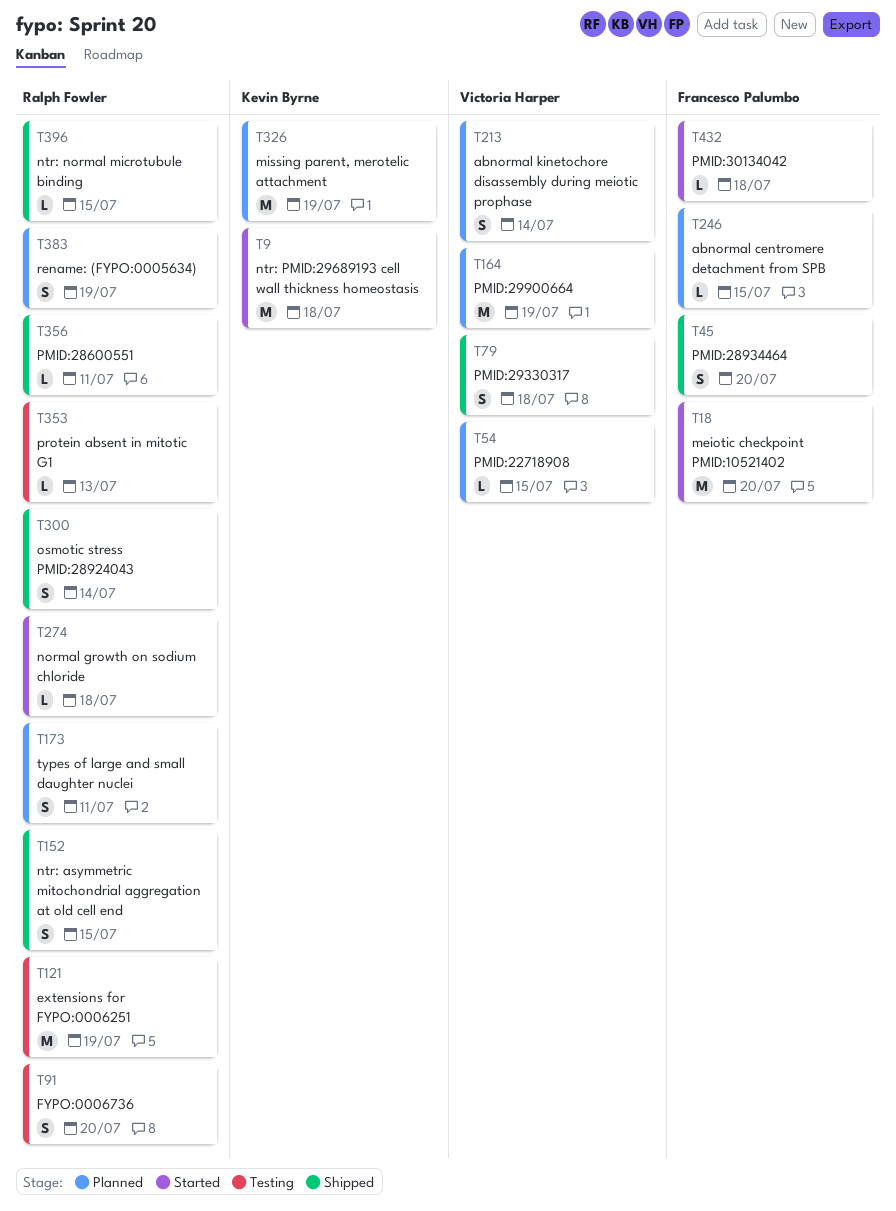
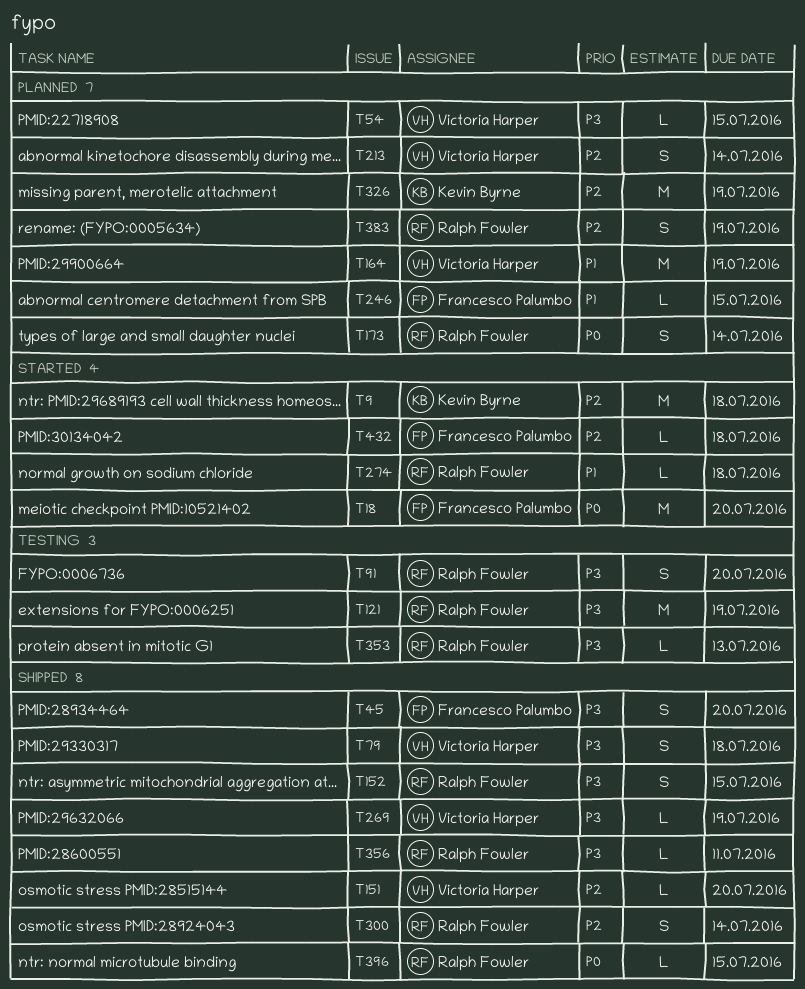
T151: none -> present
T173, due: Jul 11 -> Jul 14
T269: none -> present

